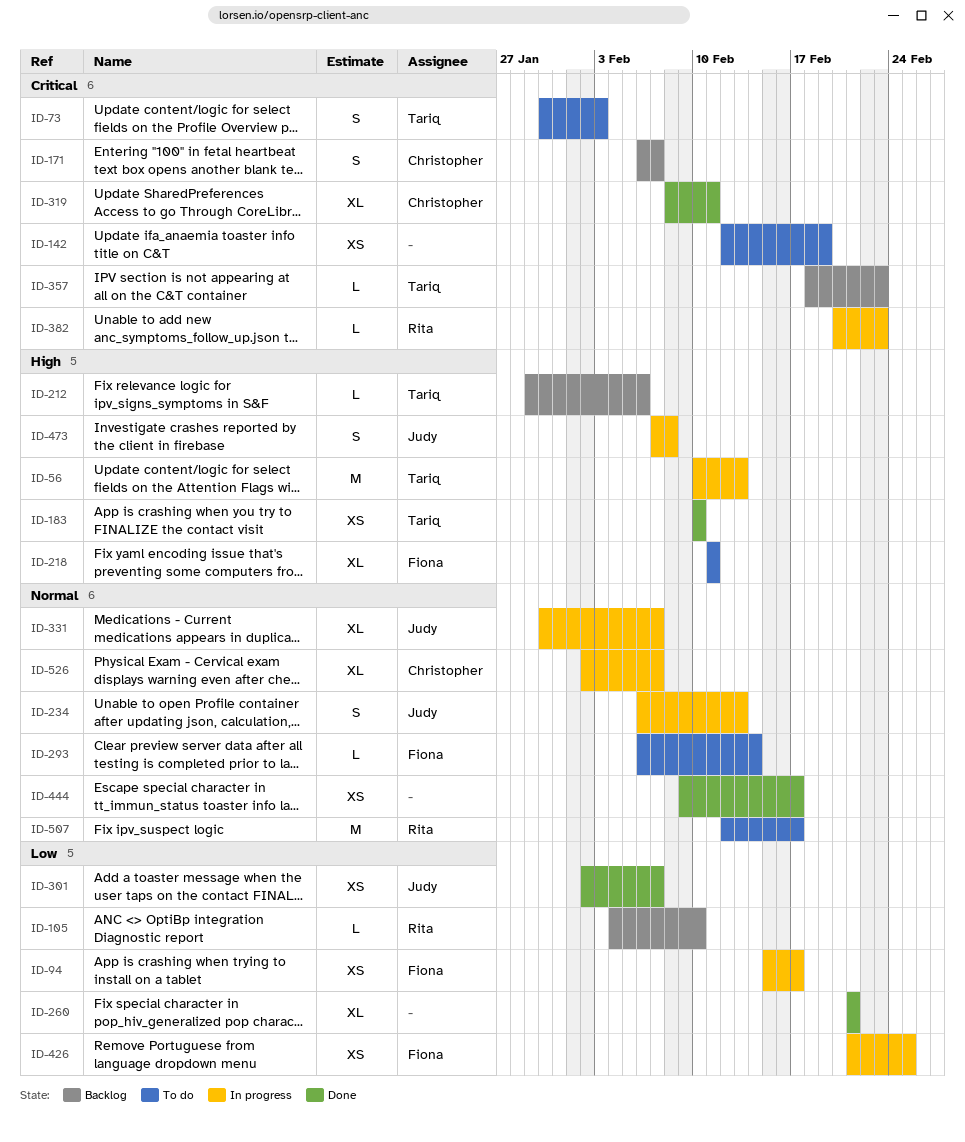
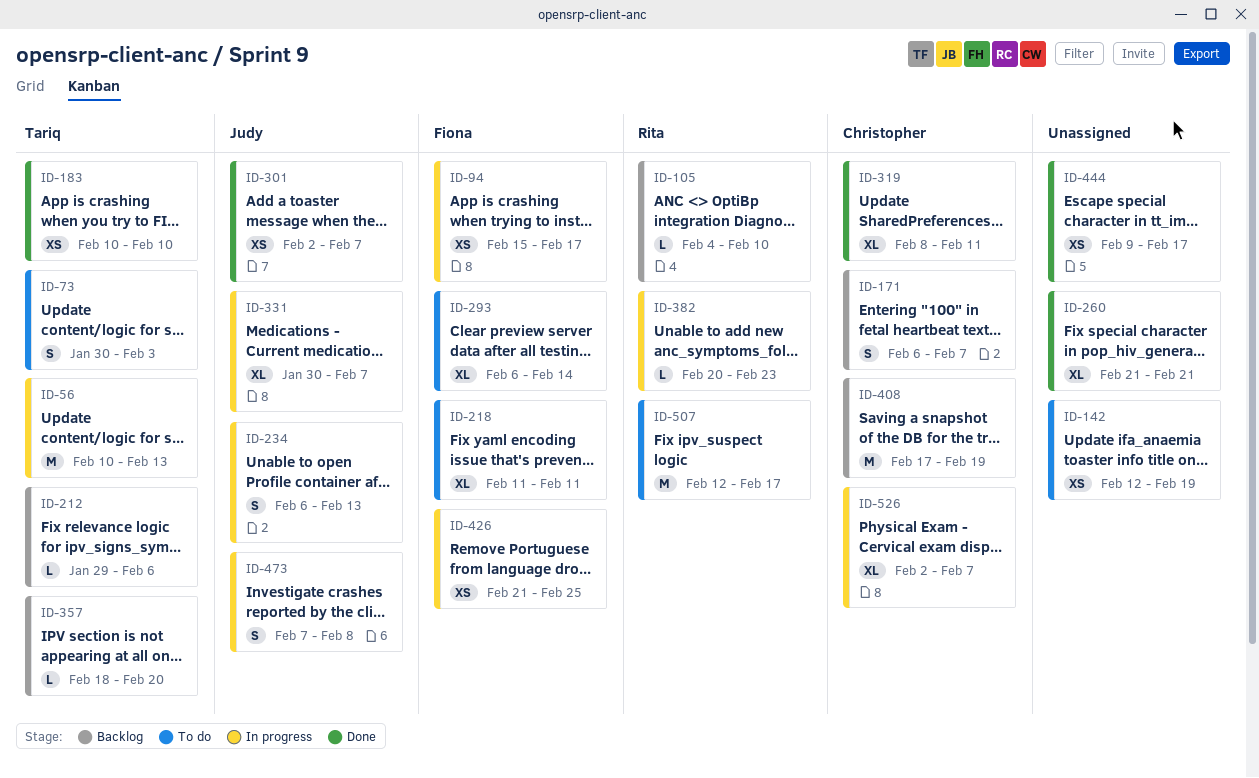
ID-293, estimate: L -> XL
ID-357, due: Feb 23 -> Feb 20
ID-408: none -> present

